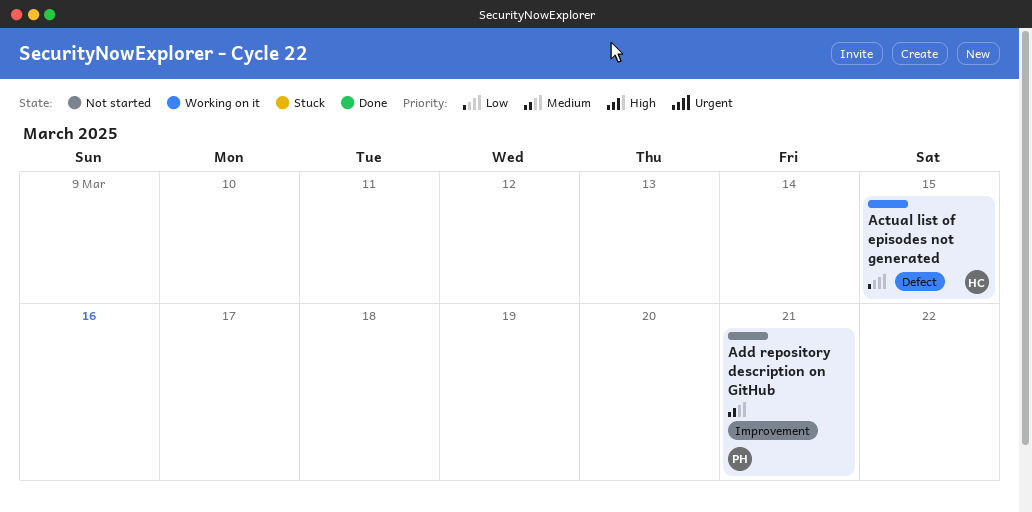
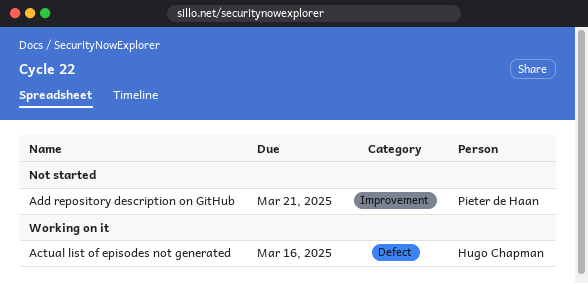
Actual list of episodes not generated, due: Mar 15 -> Mar 16

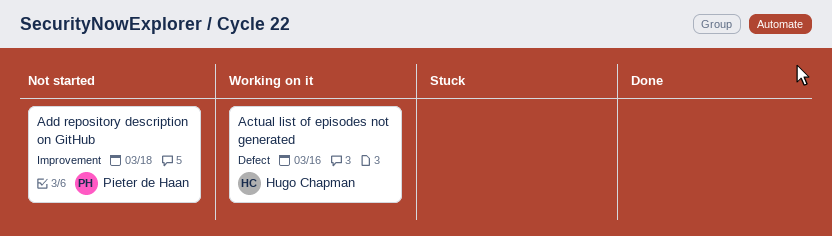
Add repository description on GitHub, due: Mar 21 -> Mar 18

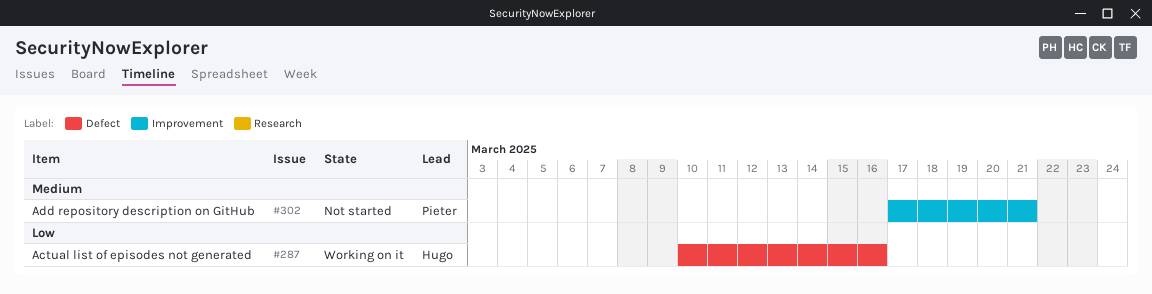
Add repository description on GitHub, due: Mar 18 -> Mar 21

